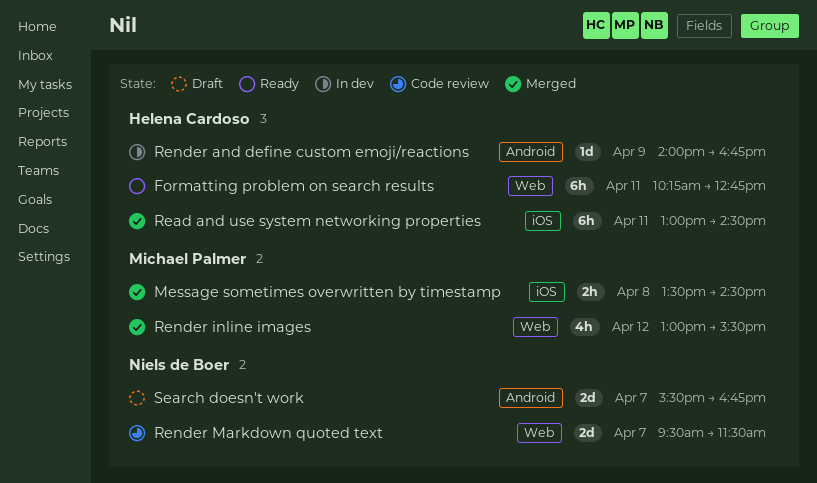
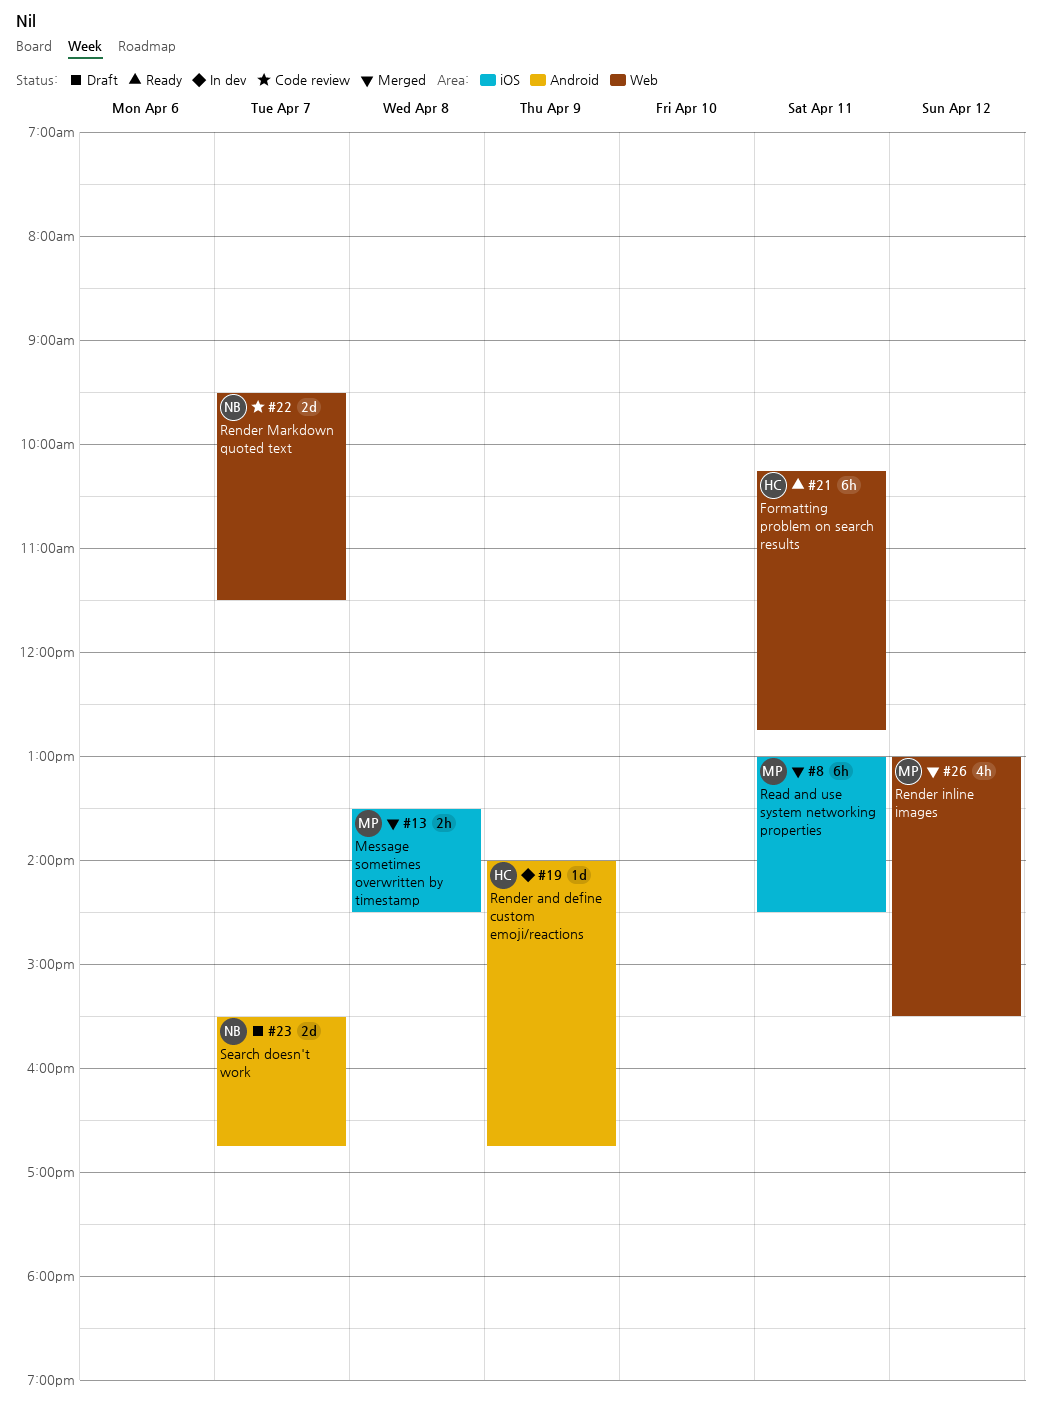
Read and use system networking properties, owner: Helena Cardoso -> Michael Palmer

